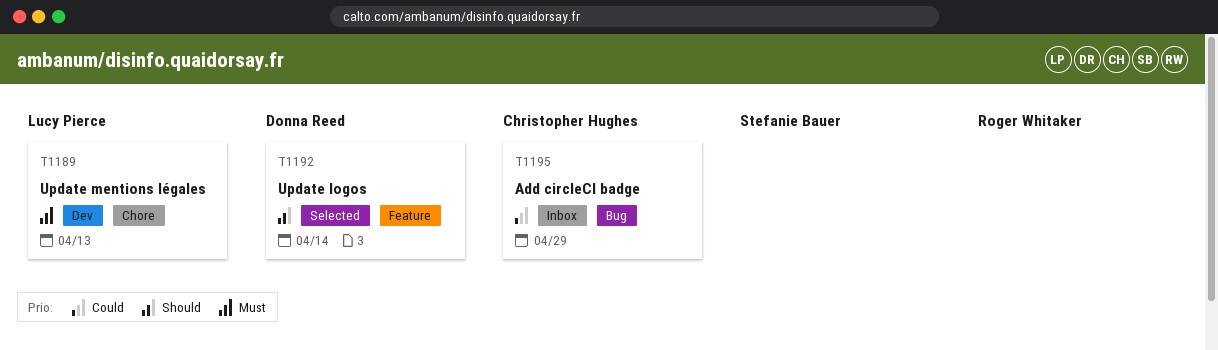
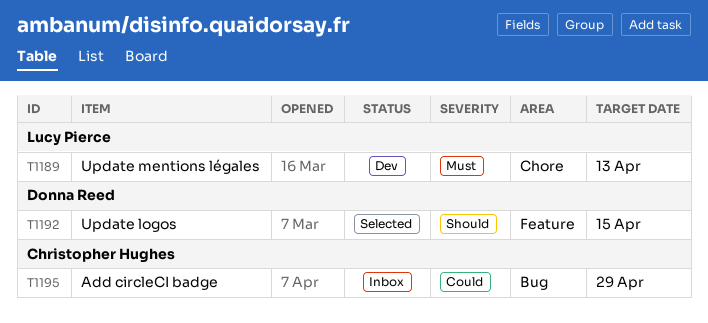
T1192, due: Apr 14 -> Apr 15

